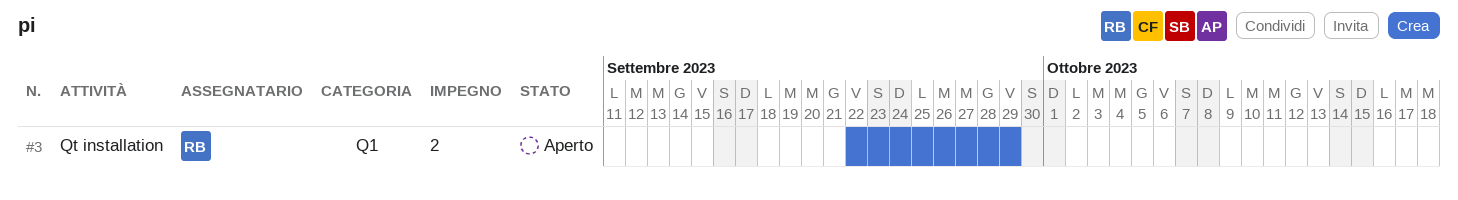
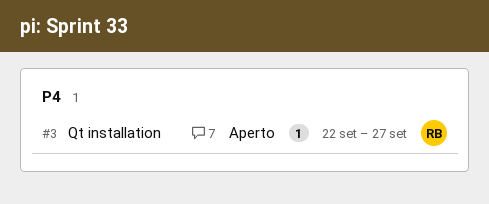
#3, estimate: 2 -> 1
#3, due: Sep 29 -> Sep 27

